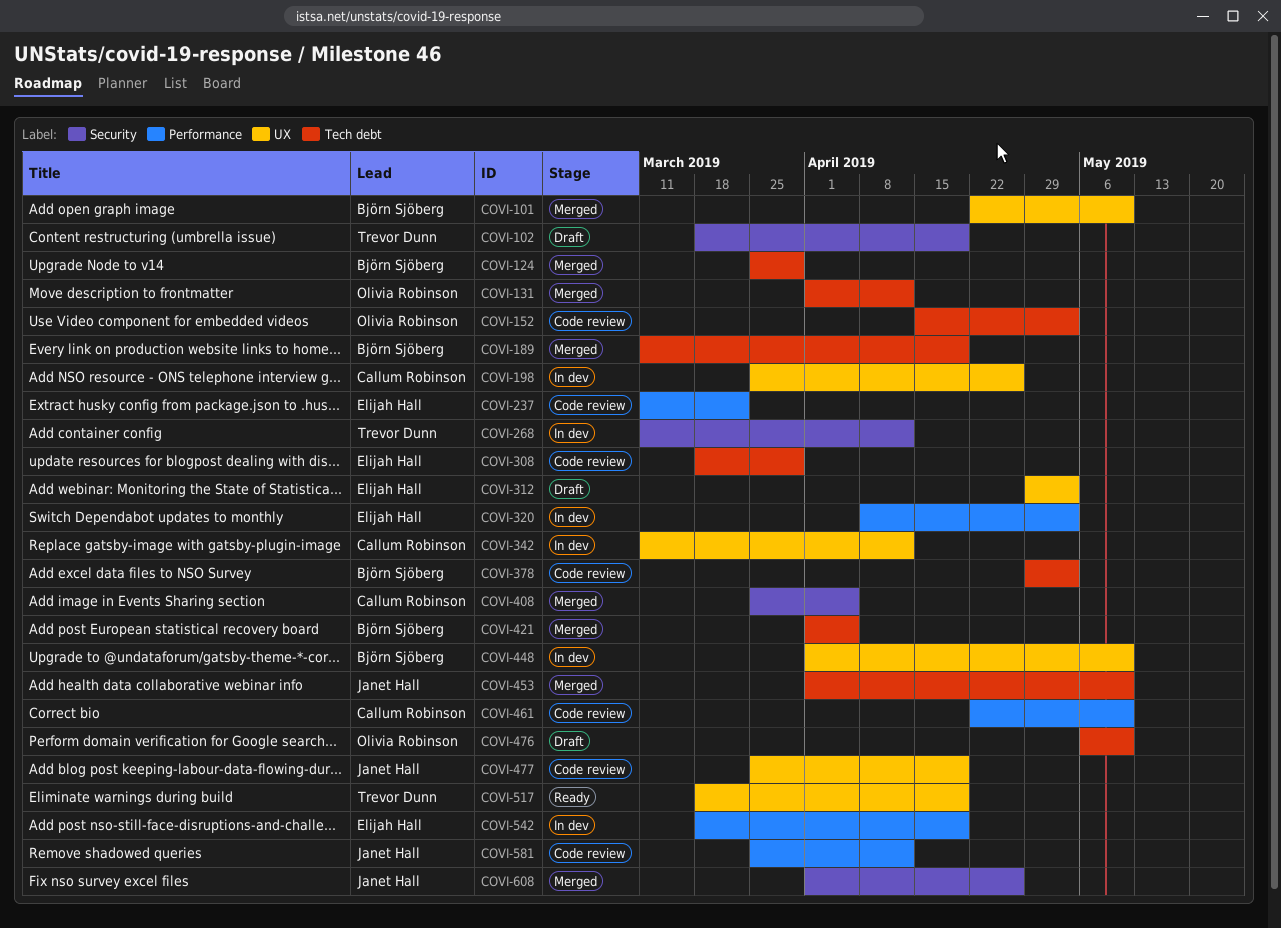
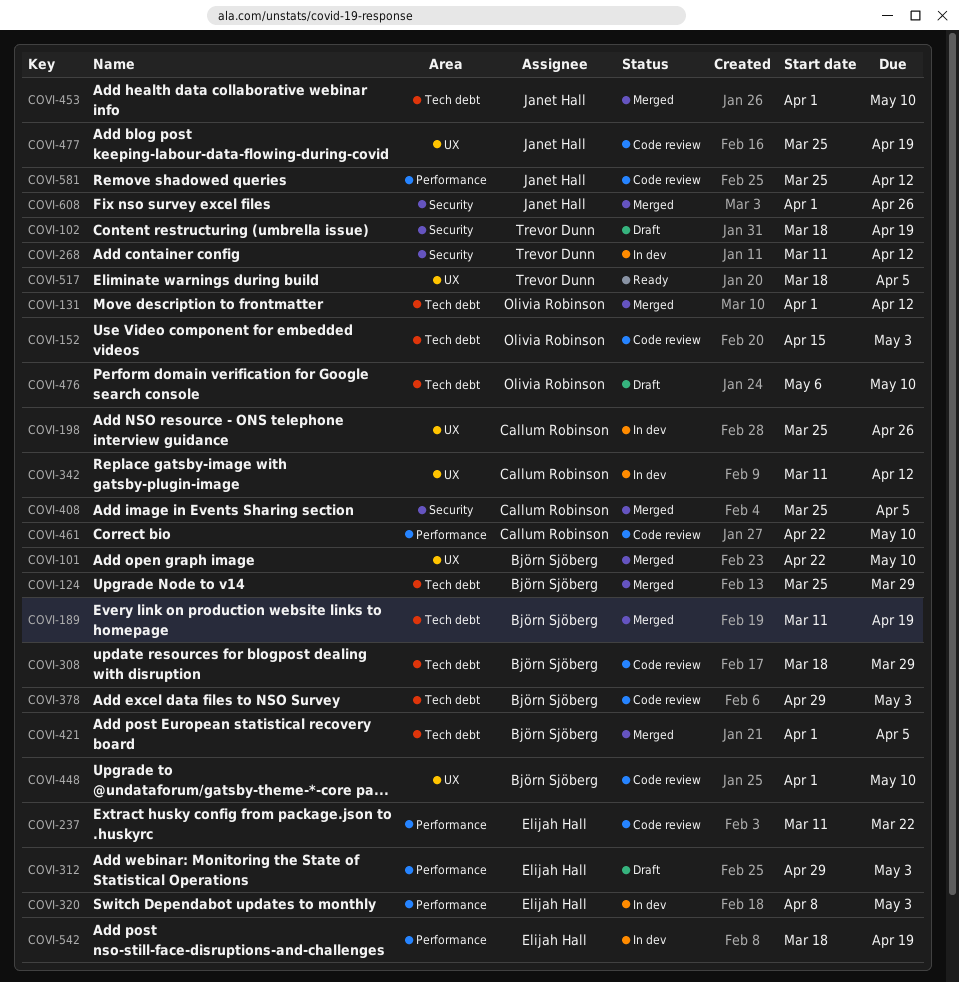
COVI-308, owner: Elijah Hall -> Björn Sjöberg
COVI-312, label: UX -> Performance
COVI-448, status: In dev -> Code review
COVI-517, due: Apr 19 -> Apr 5

